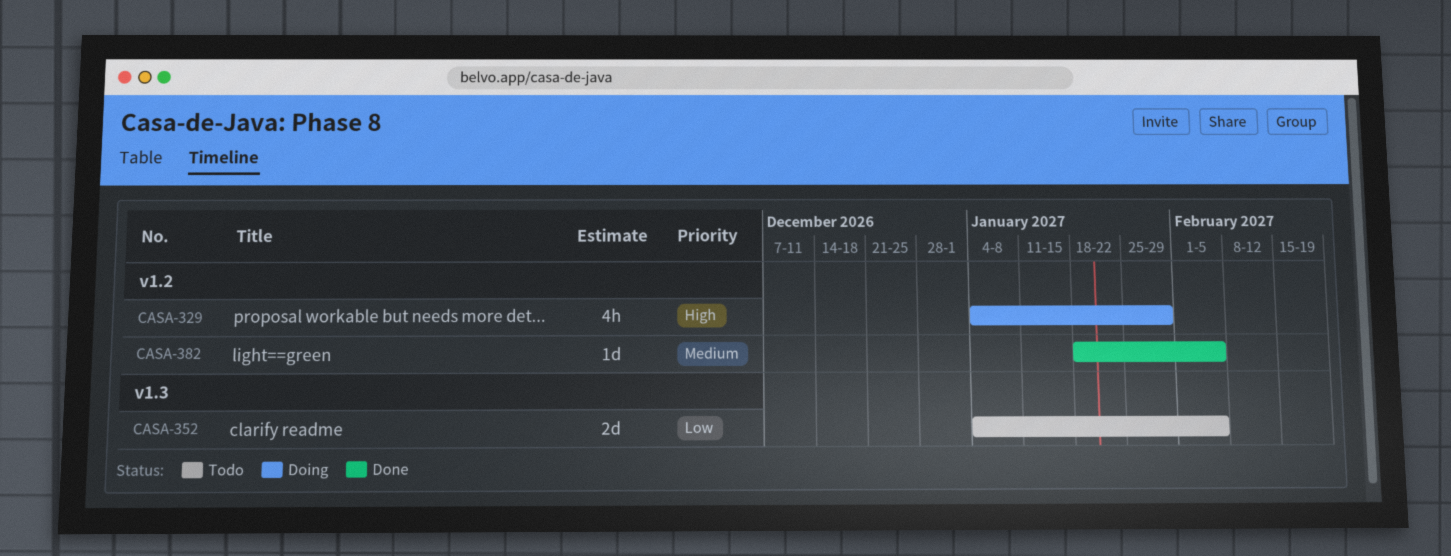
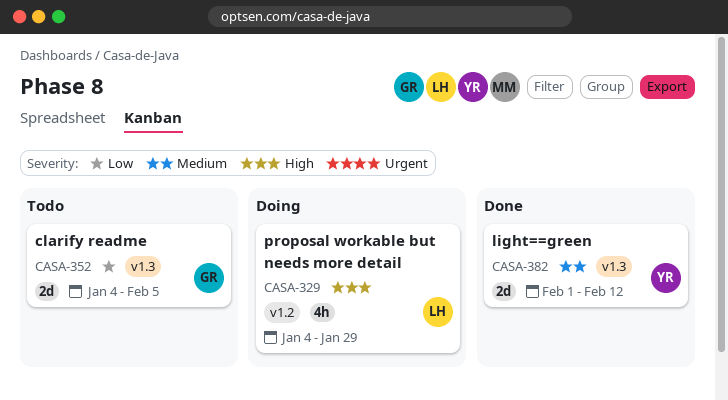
CASA-382, label: v1.2 -> v1.3
CASA-382, estimate: 1d -> 2d
CASA-382, start: Jan 18 -> Feb 1
CASA-382, due: Feb 5 -> Feb 12

